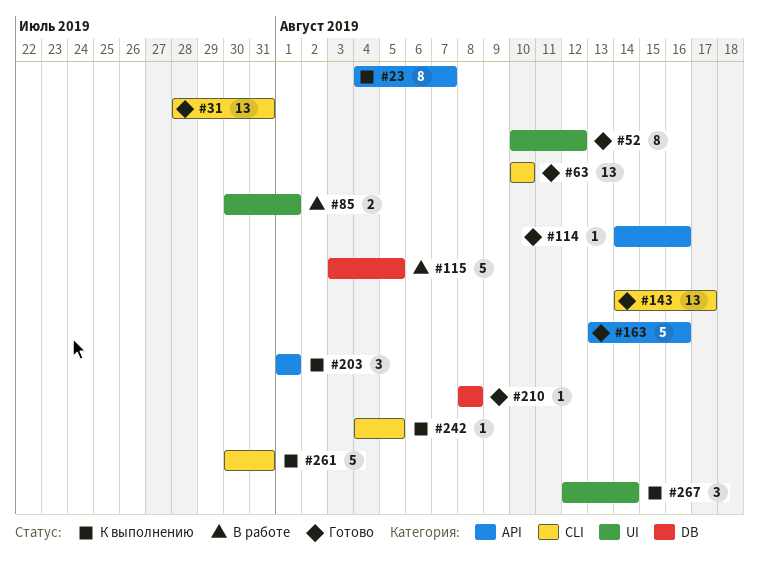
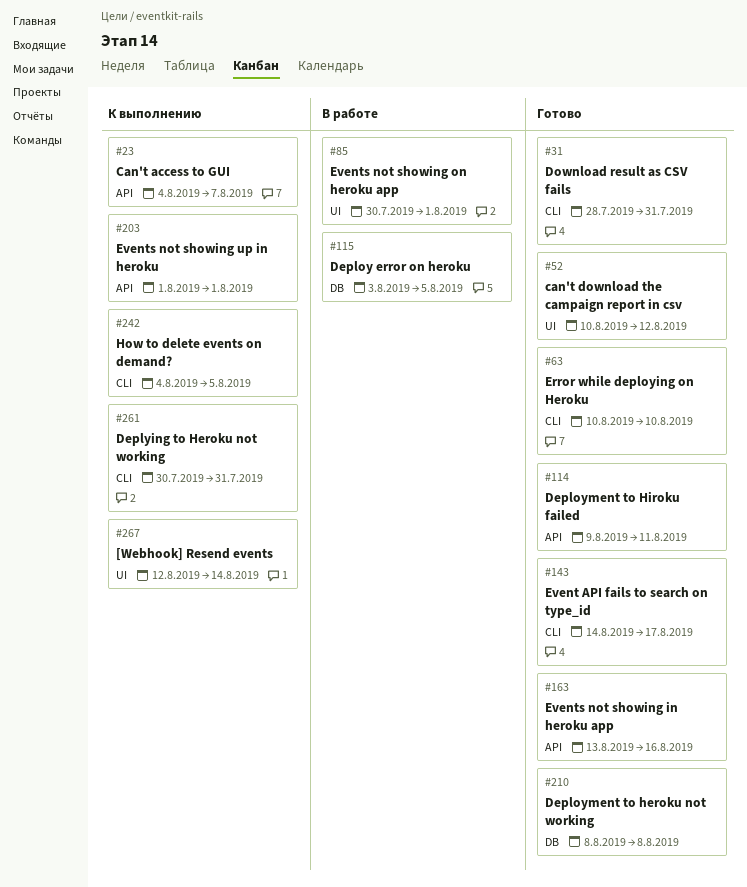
#114, start: Aug 14 -> Aug 9
#114, due: Aug 16 -> Aug 11

